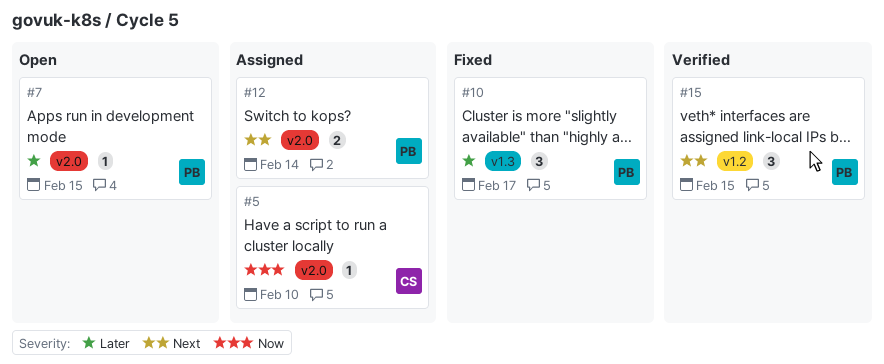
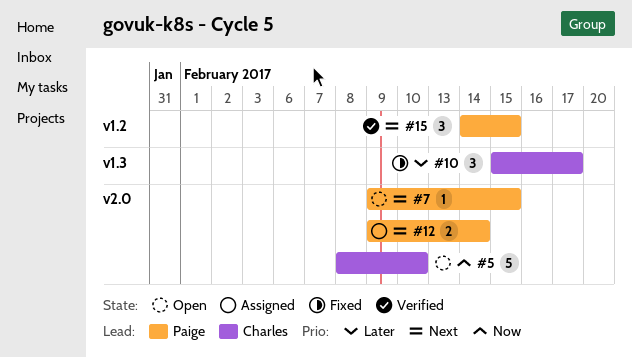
#5, status: Assigned -> Open
#5, estimate: 1 -> 5
#7, priority: Later -> Next
#10, owner: Paige -> Charles

